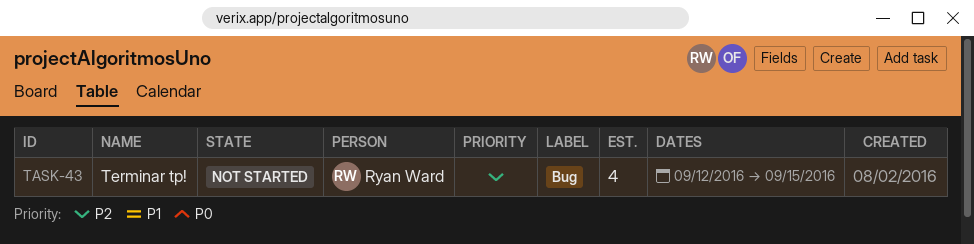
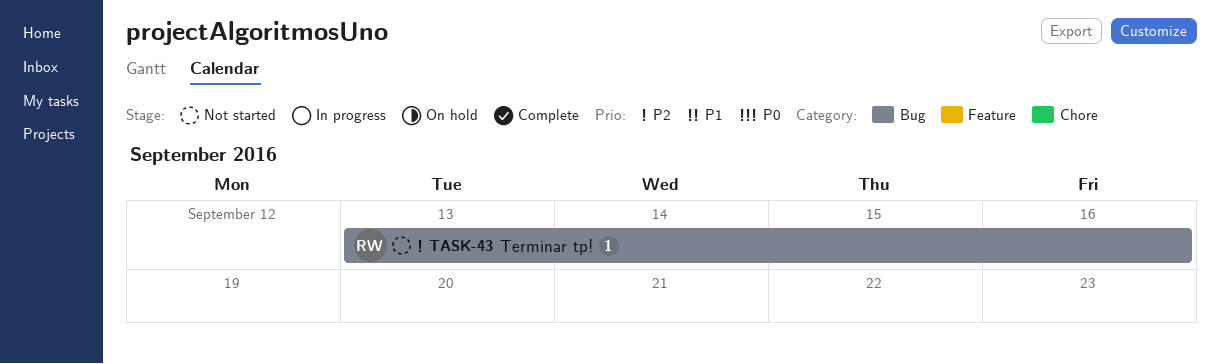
TASK-43, estimate: 4 -> 1
TASK-43, start: Sep 12 -> Sep 13
TASK-43, due: Sep 15 -> Sep 16

